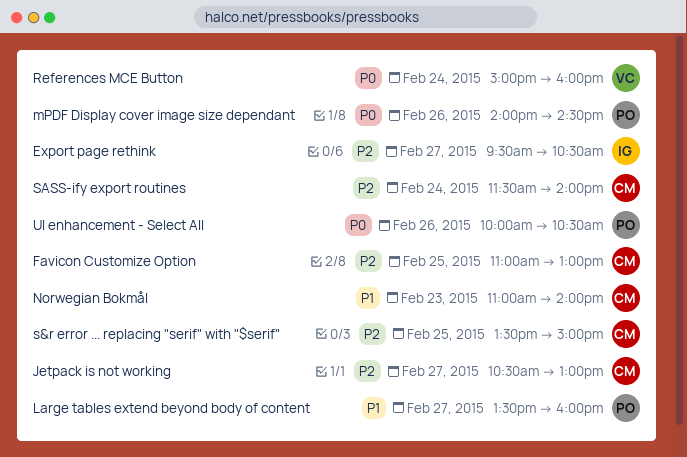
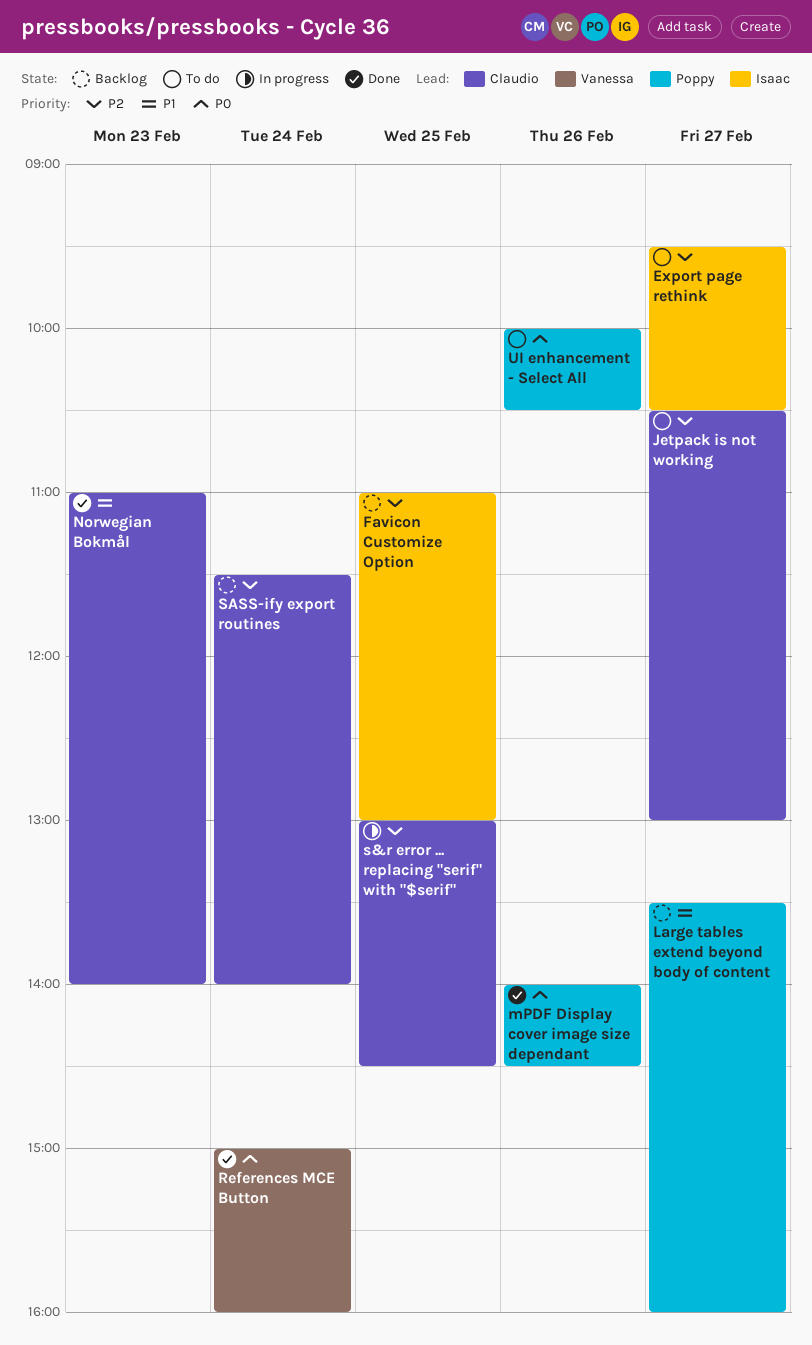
Favicon Customize Option, owner: Claudio -> Isaac
s&r error ... replacing "serif" with "$serif", begins: 13:30 -> 13:00
s&r error ... replacing "serif" with "$serif", ends: 15:00 -> 14:30

